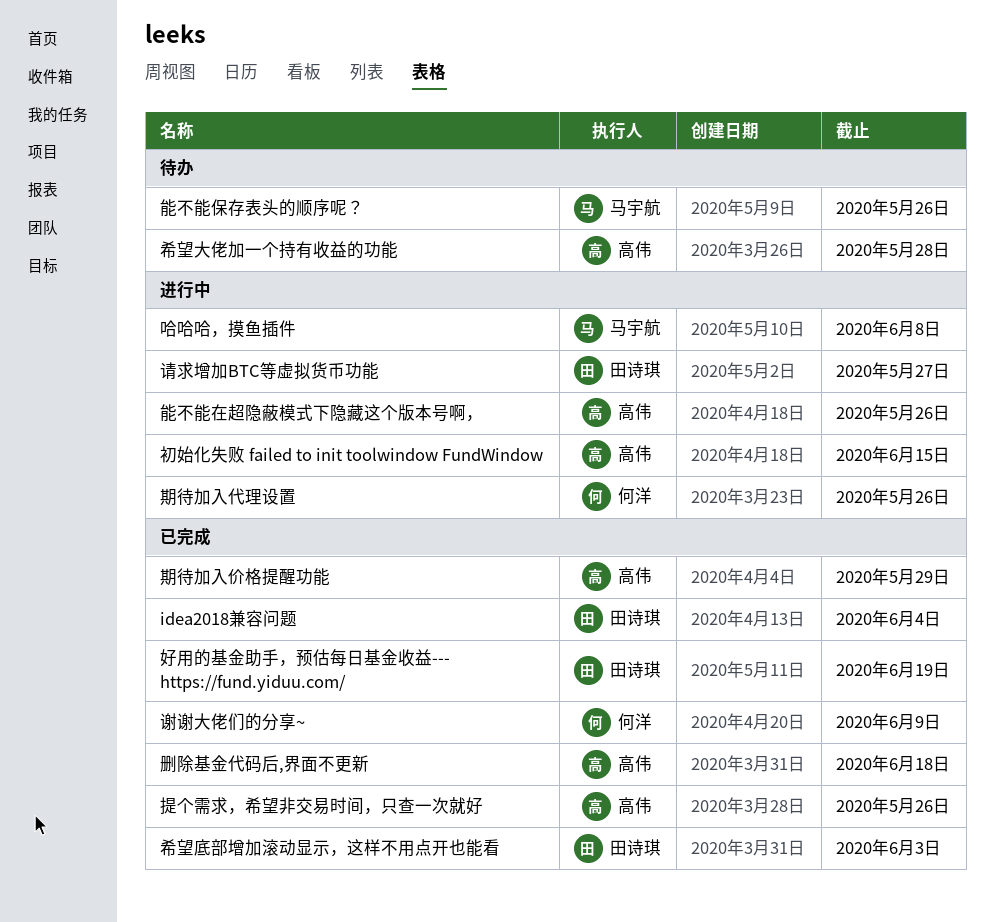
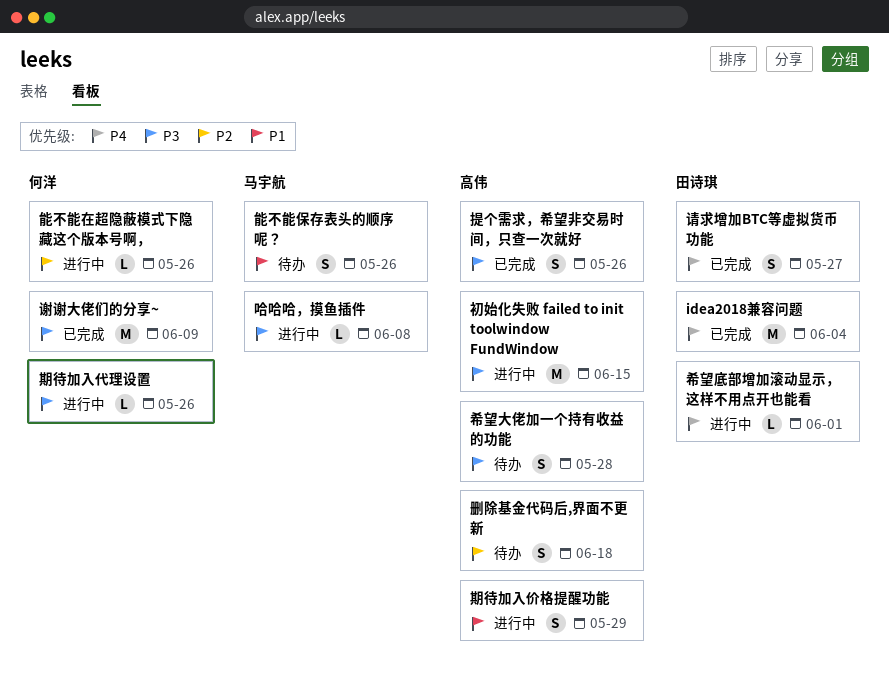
删除基金代码后,界面不更新, status: 已完成 -> 待办
好用的基金助手，预估每日基金收益--- https://fund.yiduu.com/: present -> none
希望底部增加滚动显示，这样不用点开也能看, status: 已完成 -> 进行中
希望底部增加滚动显示，这样不用点开也能看, due: Jun 3 -> Jun 1
期待加入价格提醒功能, status: 已完成 -> 进行中
能不能在超隐蔽模式下隐藏这个版本号啊，, owner: 高伟 -> 何洋
请求增加BTC等虚拟货币功能, status: 进行中 -> 已完成

